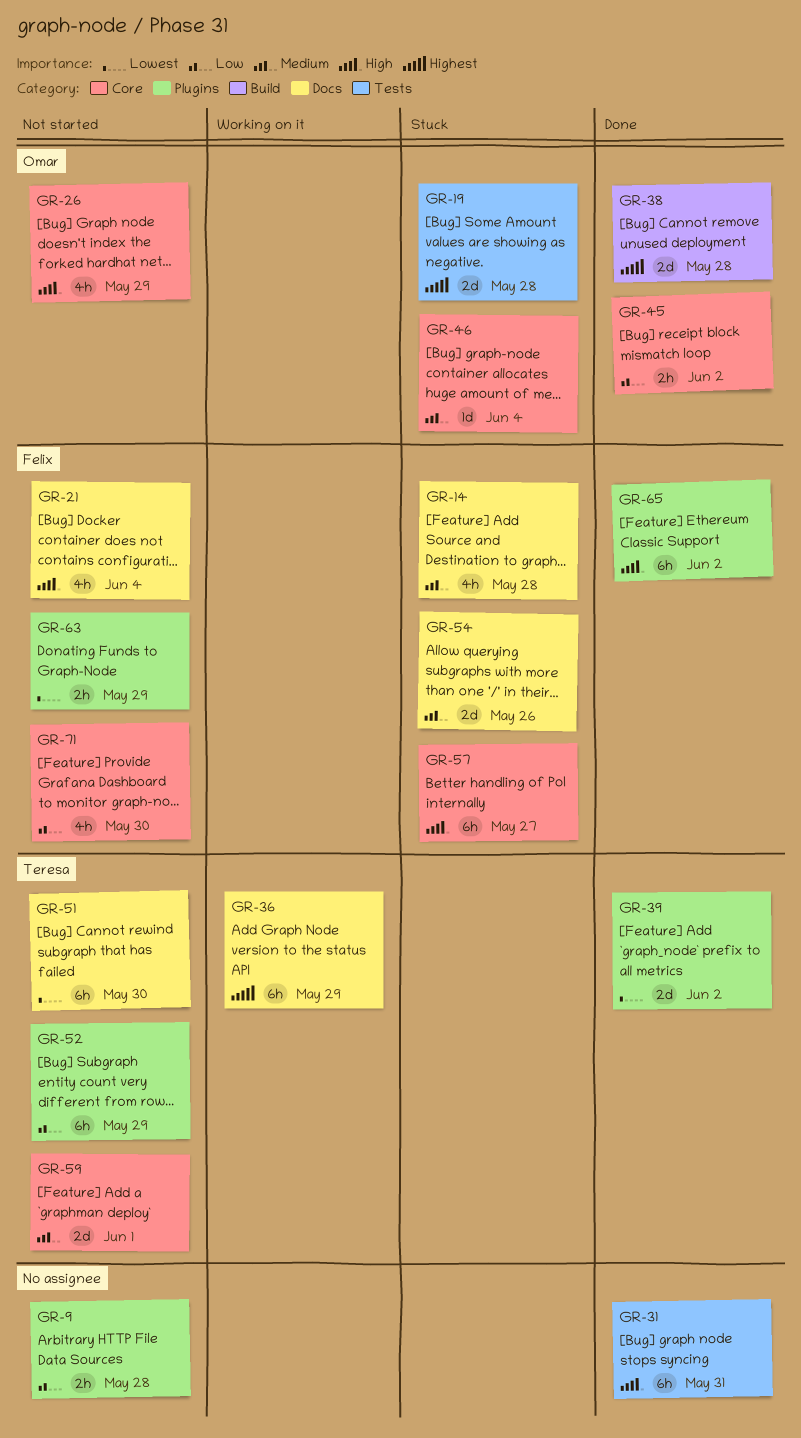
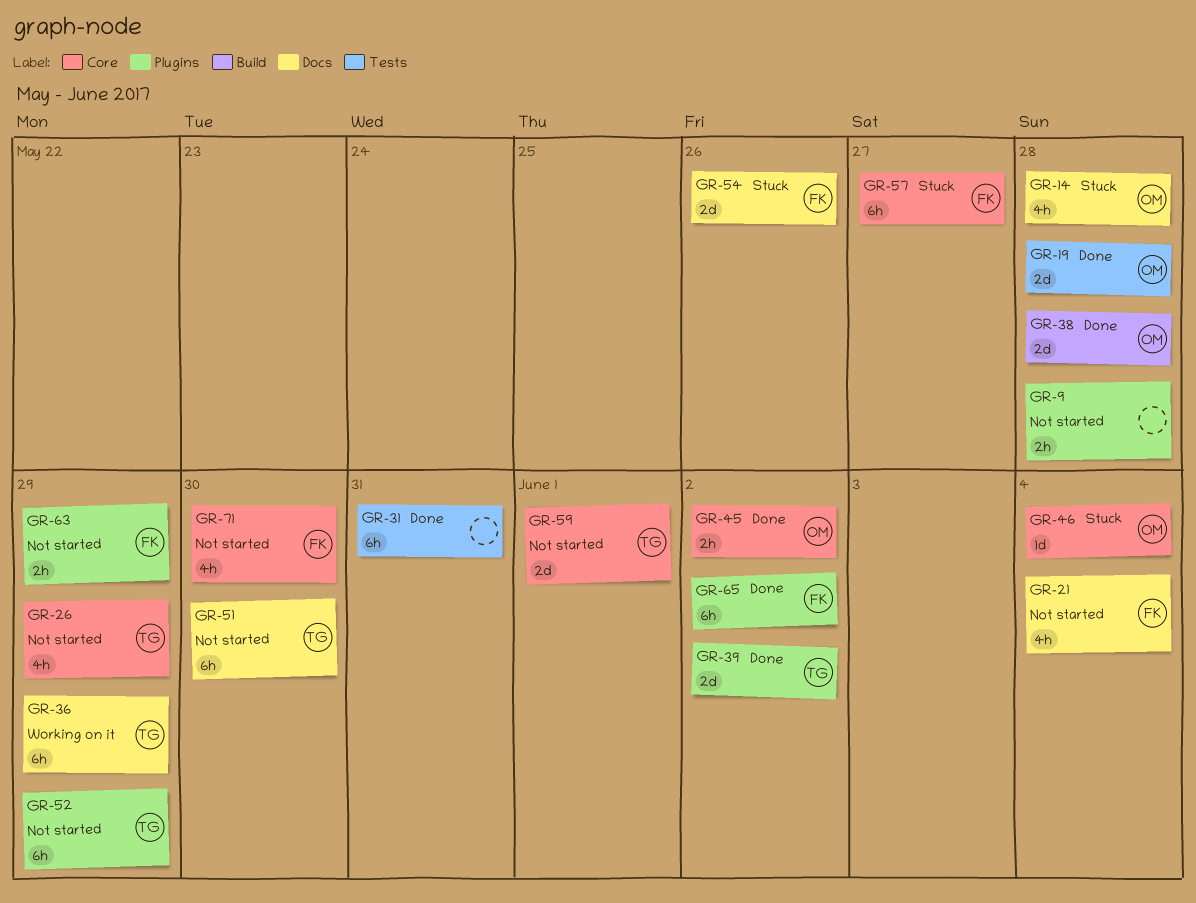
GR-14, owner: Felix -> Omar
GR-19, status: Stuck -> Done
GR-26, owner: Omar -> Teresa

